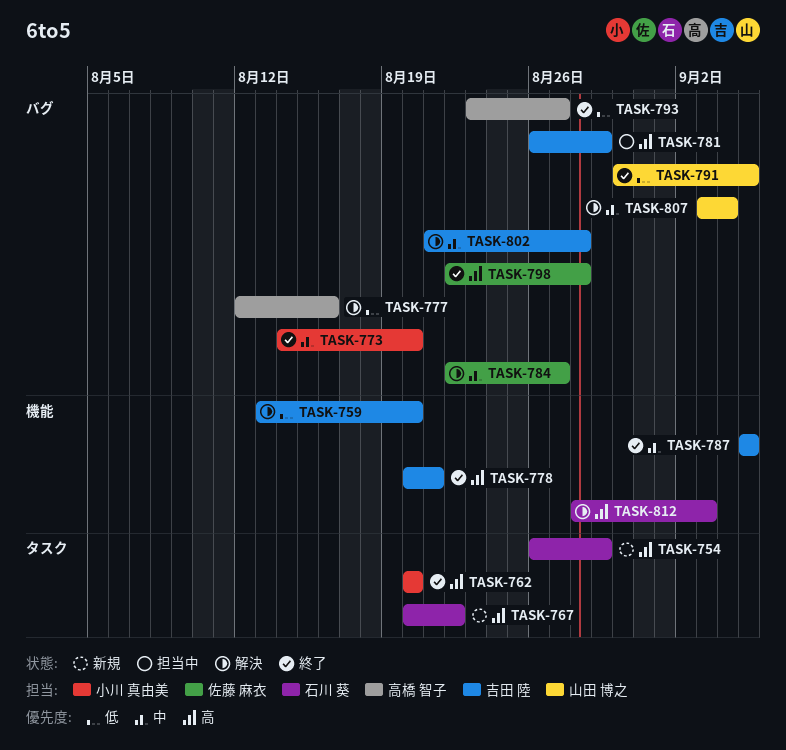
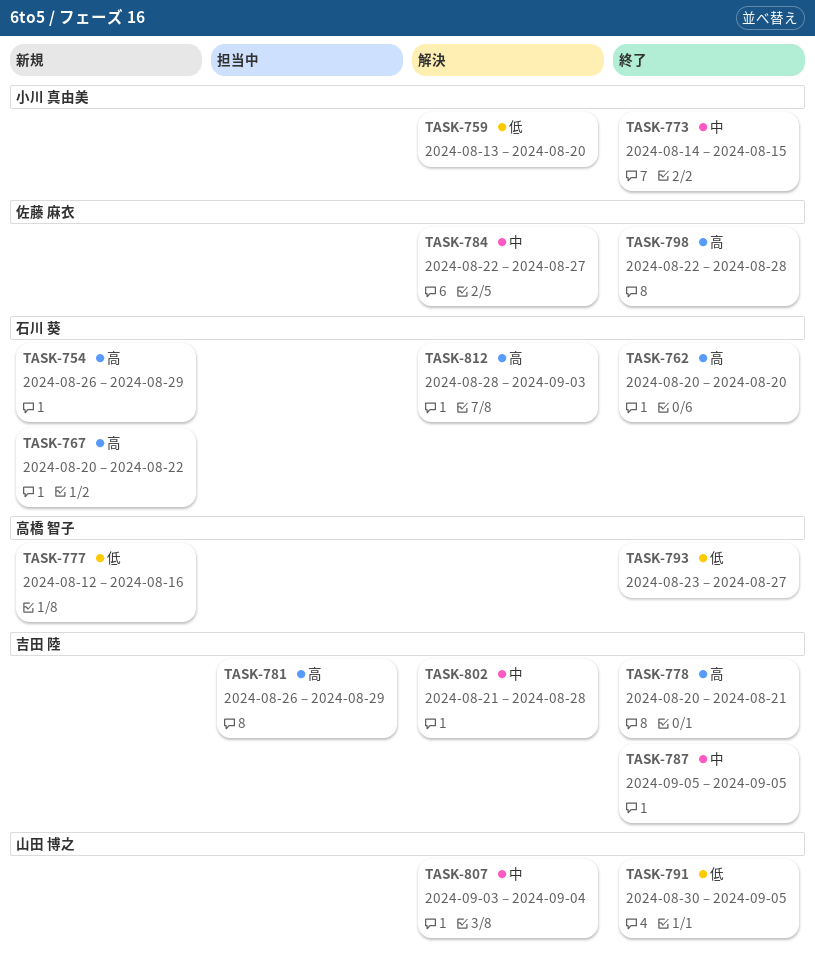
TASK-759, owner: 吉田 陸 -> 小川 真由美
TASK-762, owner: 小川 真由美 -> 石川 葵
TASK-773, due: Aug 20 -> Aug 15
TASK-777, status: 解決 -> 新規

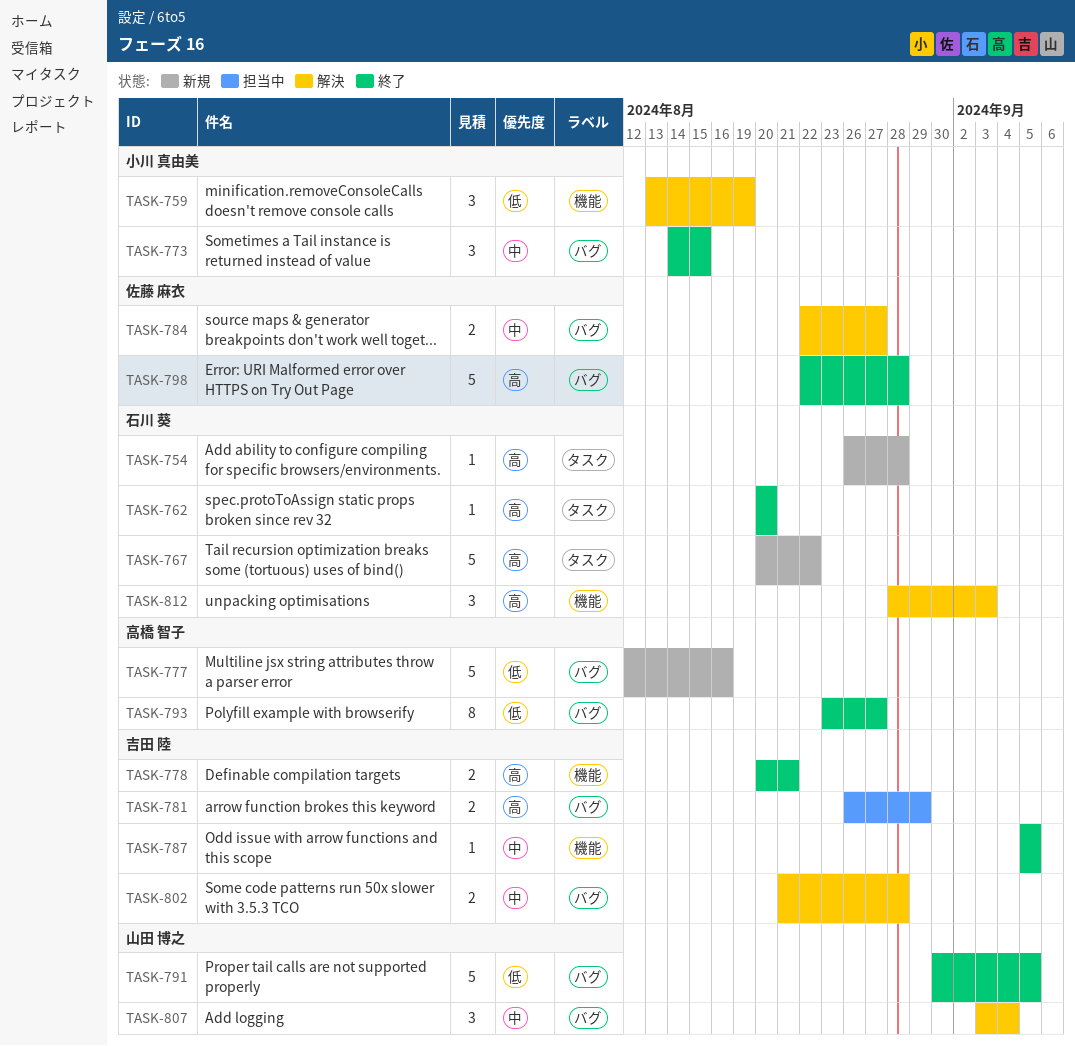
TASK-754, due: Aug 29 -> Aug 28
TASK-759, due: Aug 20 -> Aug 19

